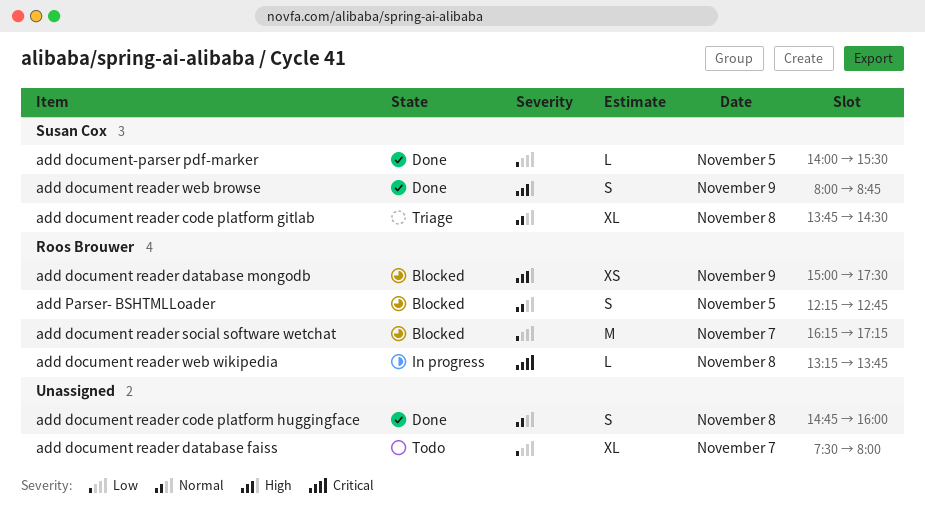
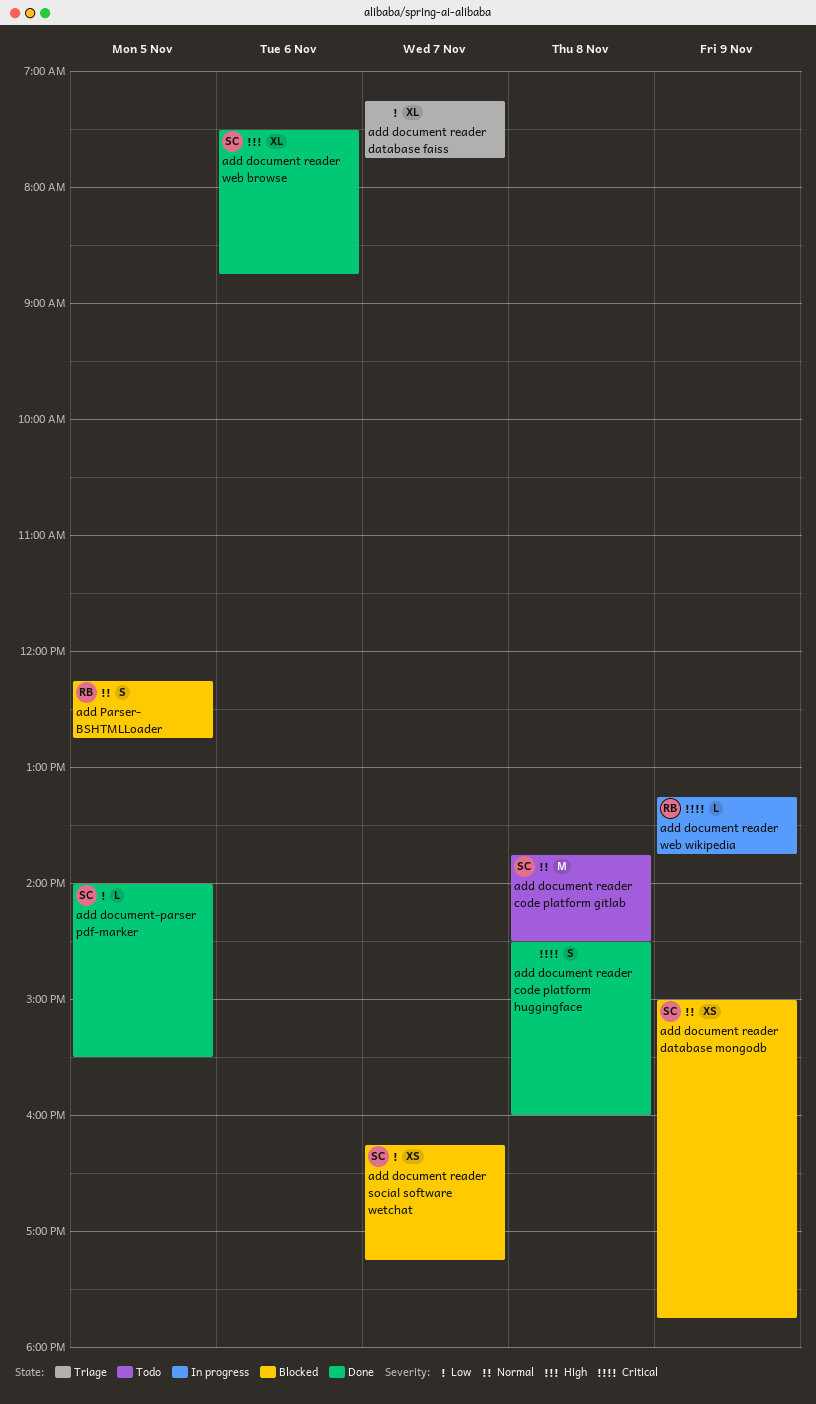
add document reader code platform gitlab, status: Triage -> Todo
add document reader code platform gitlab, estimate: XL -> M
add document reader code platform huggingface, priority: Normal -> Critical
add document reader code platform huggingface, begins: 14:45 -> 14:30
add document reader database faiss, status: Todo -> Triage
add document reader database faiss, begins: 07:30 -> 07:15
add document reader database faiss, ends: 08:00 -> 07:45
add document reader database mongodb, owner: Roos Brouwer -> Susan Cox
add document reader database mongodb, priority: High -> Normal
add document reader database mongodb, ends: 17:30 -> 17:45
add document reader social software wetchat, owner: Roos Brouwer -> Susan Cox
add document reader social software wetchat, estimate: M -> XS
add document reader web browse, estimate: S -> XL
add document reader web browse, day: Nov 9 -> Nov 6
add document reader web browse, begins: 08:00 -> 07:30
add document reader web wikipedia, day: Nov 8 -> Nov 9

